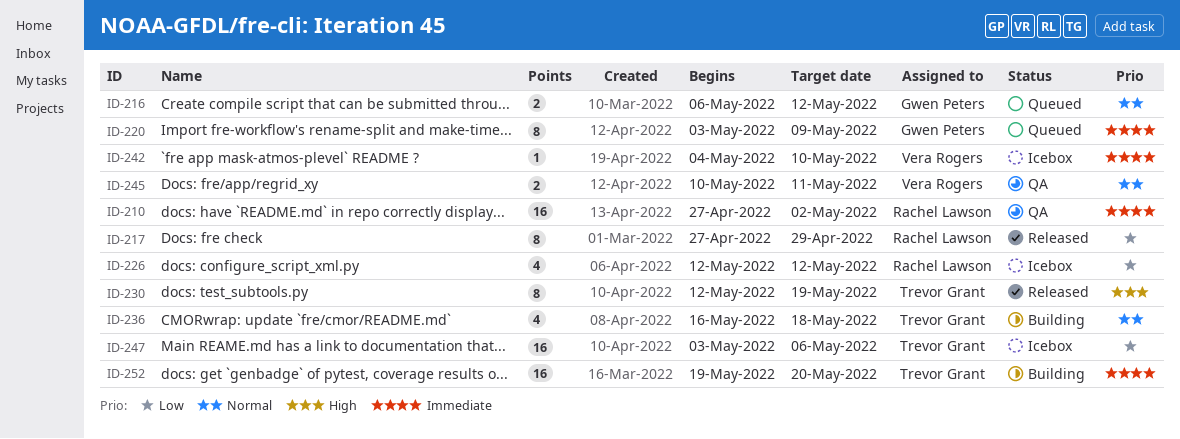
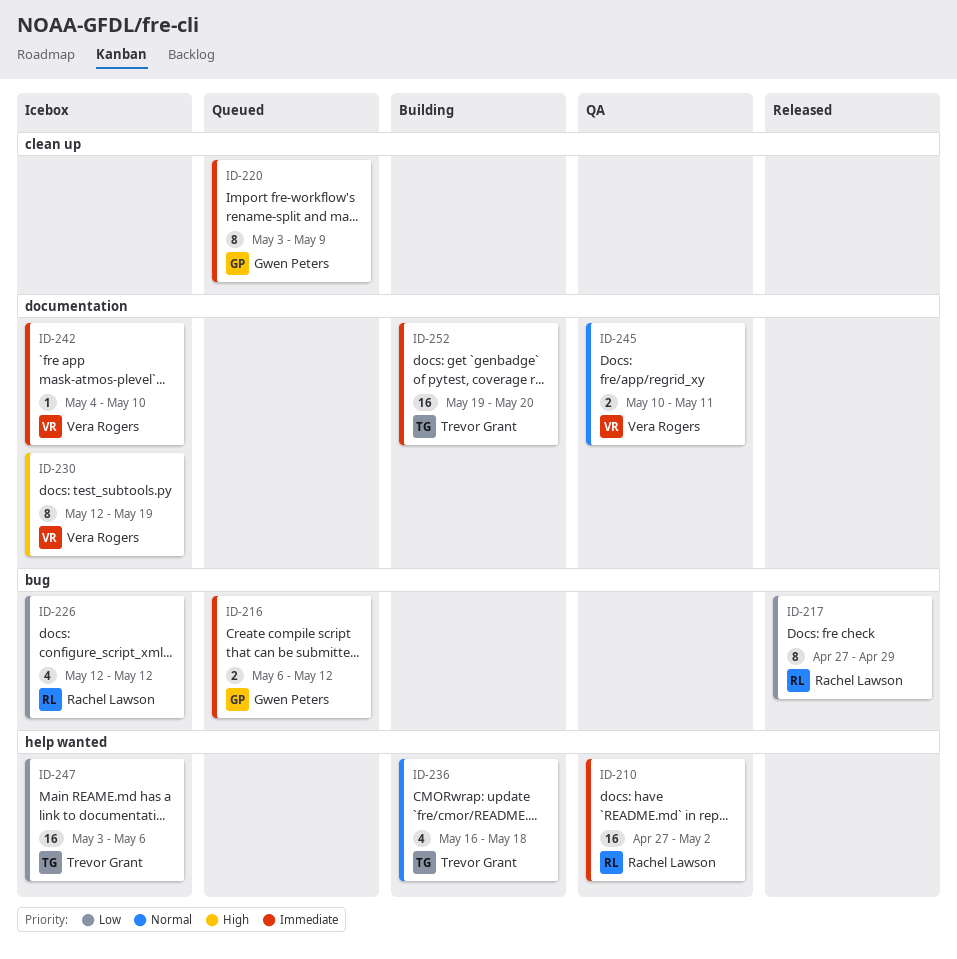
ID-216, priority: Normal -> Immediate
ID-230, status: Released -> Icebox
ID-230, owner: Trevor Grant -> Vera Rogers

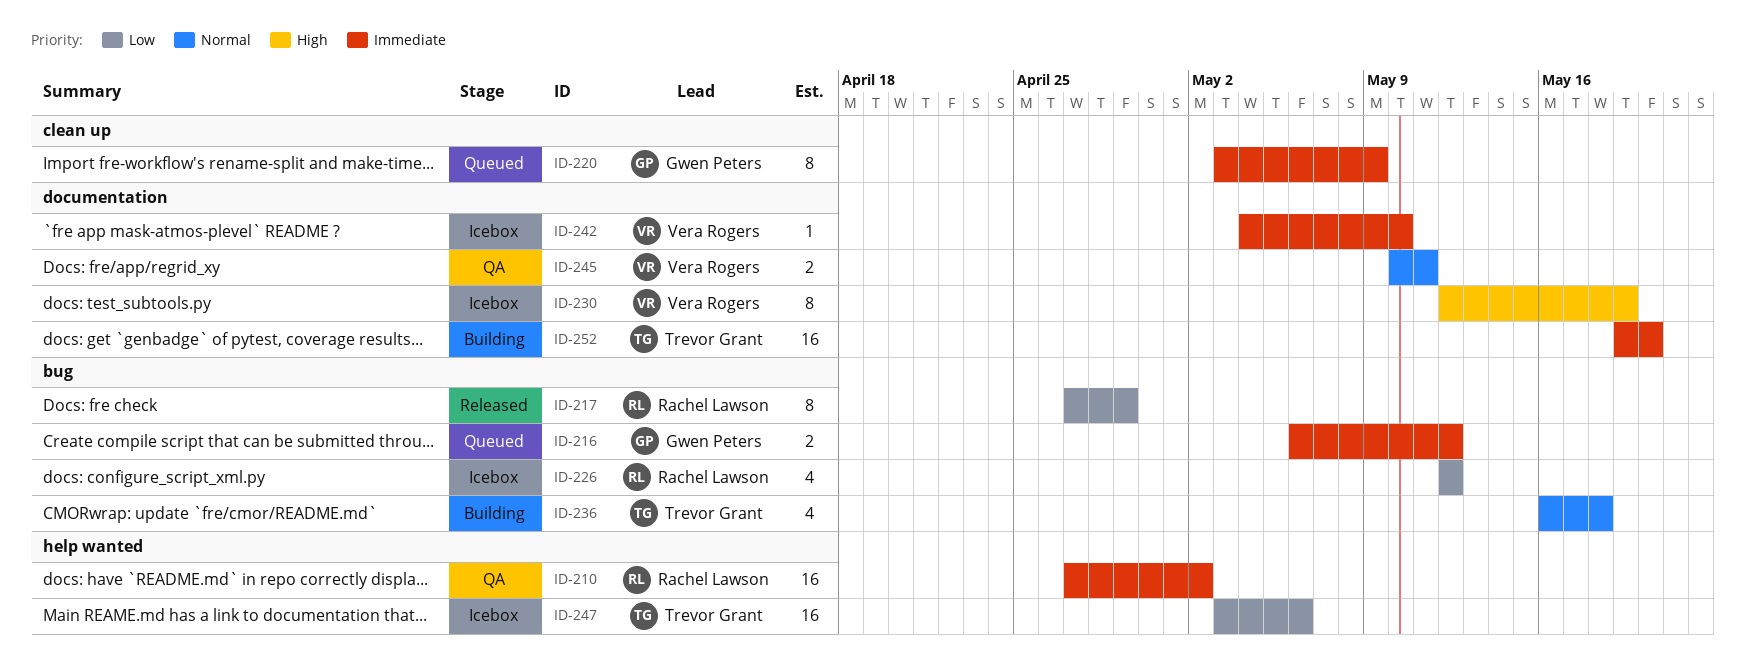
ID-236, label: help wanted -> bug

